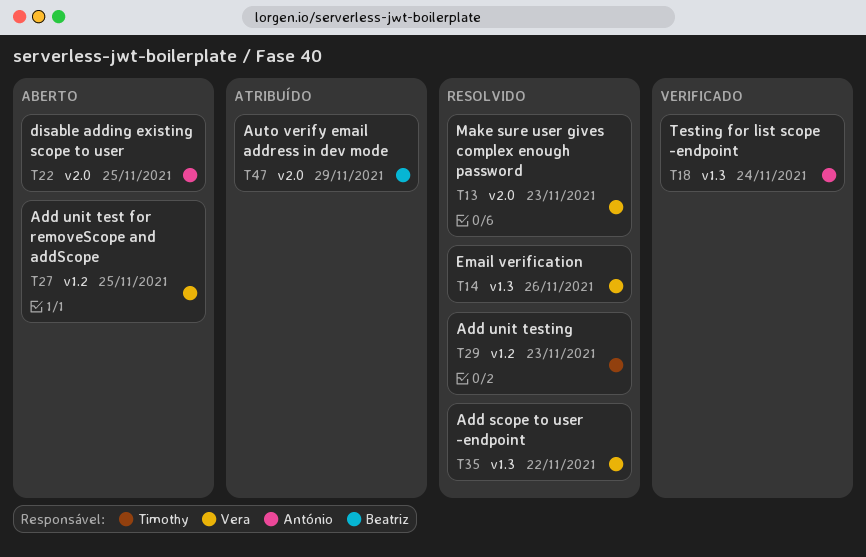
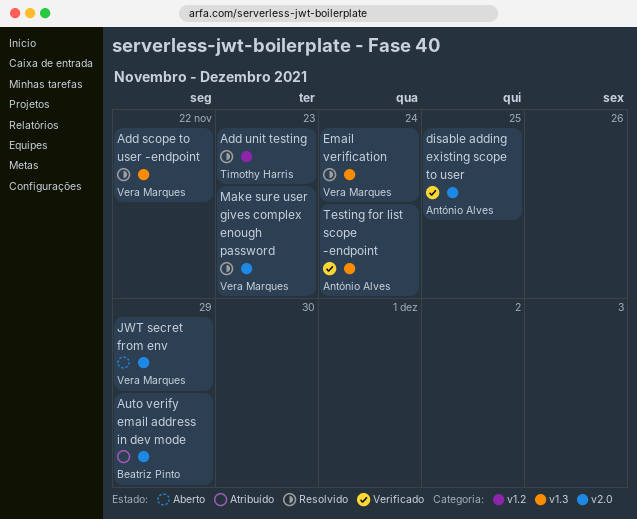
Add unit test for removeScope and addScope: present -> none
disable adding existing scope to user, status: Aberto -> Verificado
Email verification, due: Nov 26 -> Nov 24
JWT secret from env: none -> present

